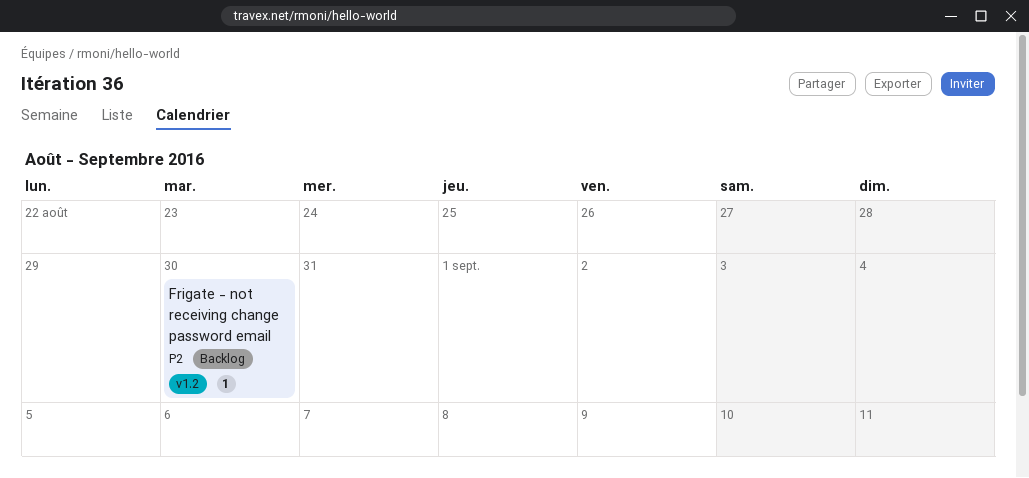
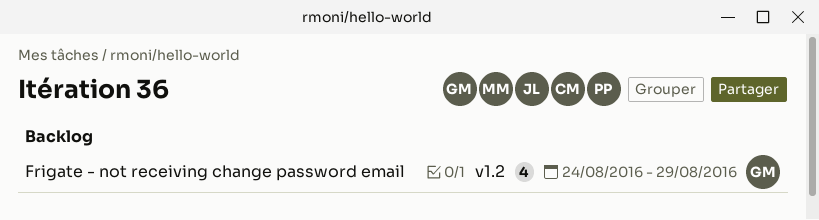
Frigate - not receiving change password email, estimate: 1 -> 4
Frigate - not receiving change password email, due: Aug 30 -> Aug 29

